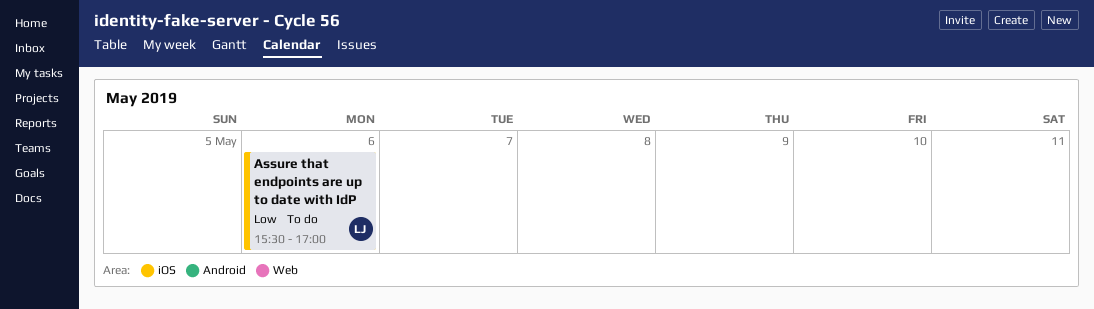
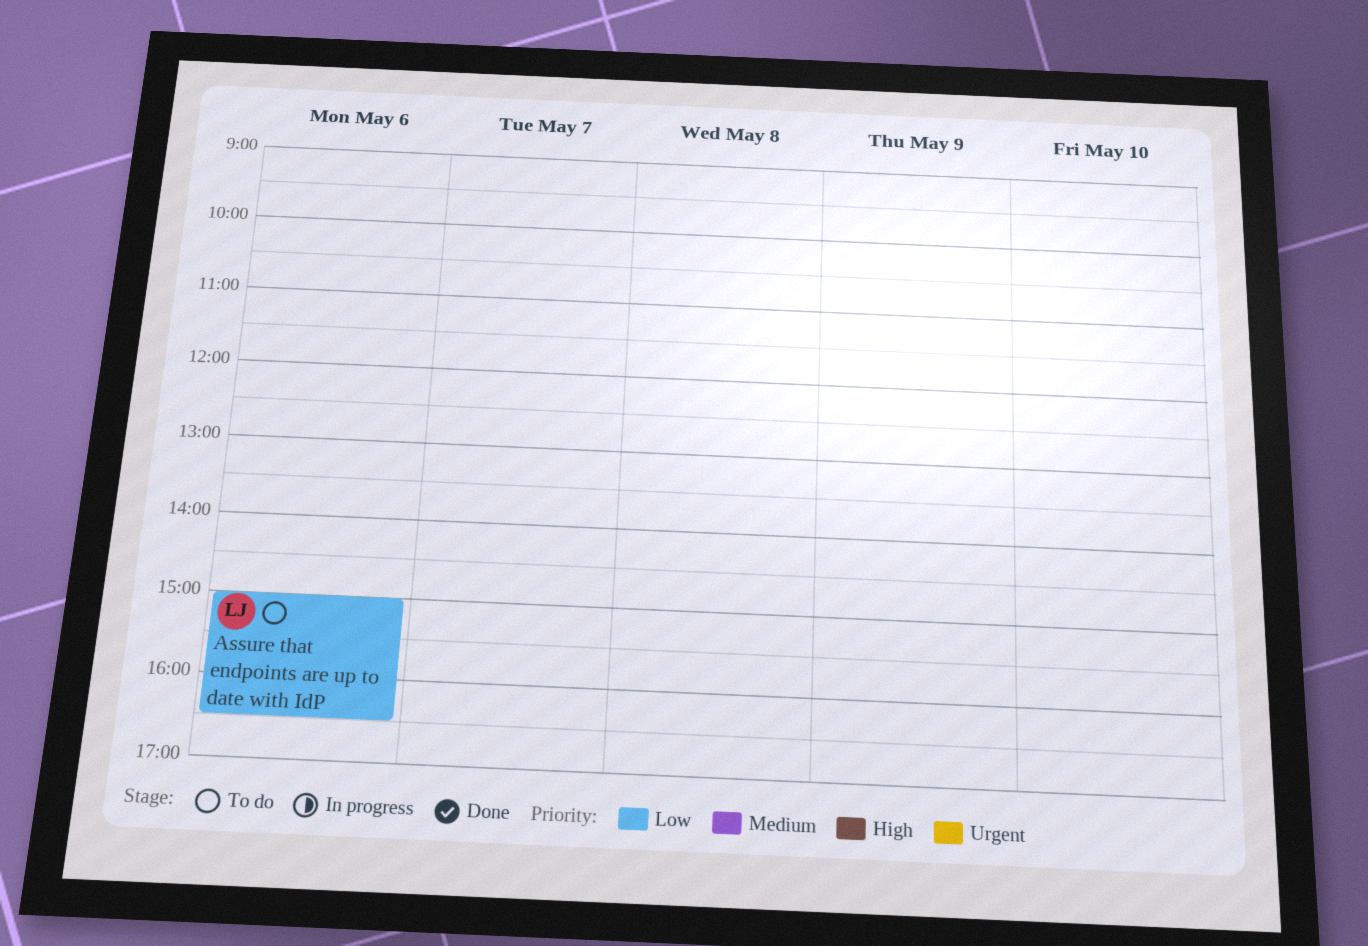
Assure that endpoints are up to date with IdP, begins: 15:30 -> 15:00
Assure that endpoints are up to date with IdP, ends: 17:00 -> 16:30

